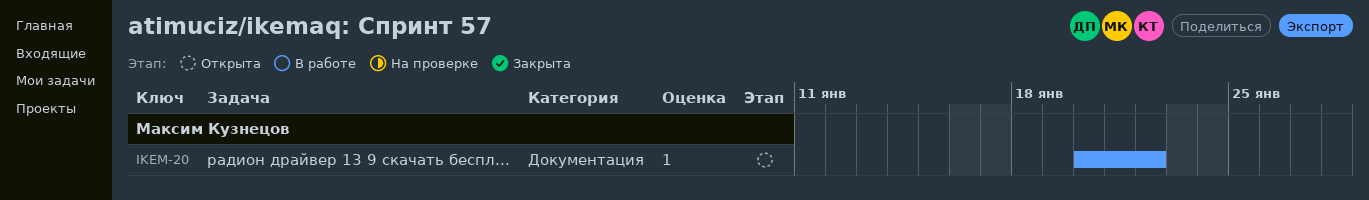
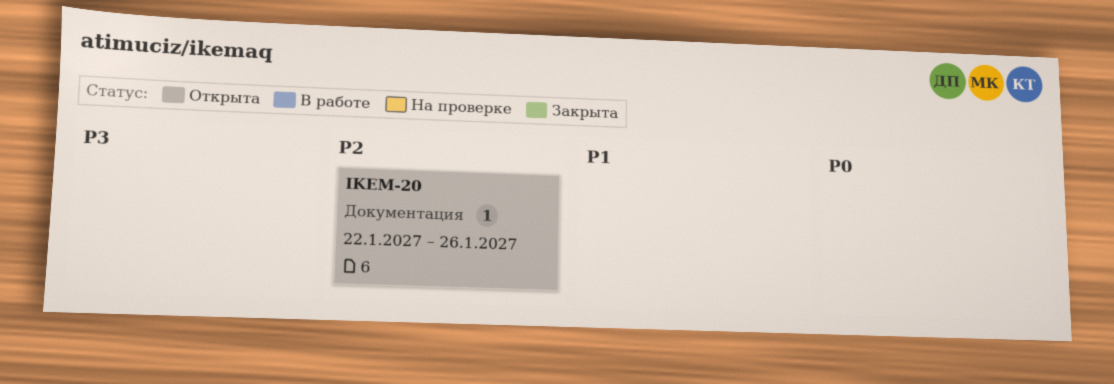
IKEM-20, start: Jan 20 -> Jan 22
IKEM-20, due: Jan 22 -> Jan 26

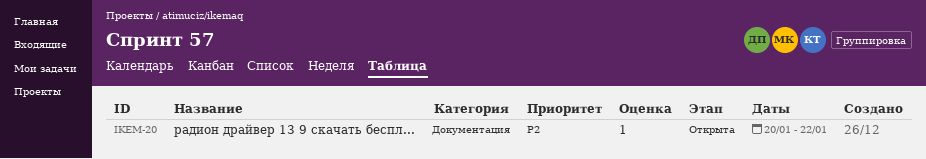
IKEM-20, start: Jan 22 -> Jan 20
IKEM-20, due: Jan 26 -> Jan 22

